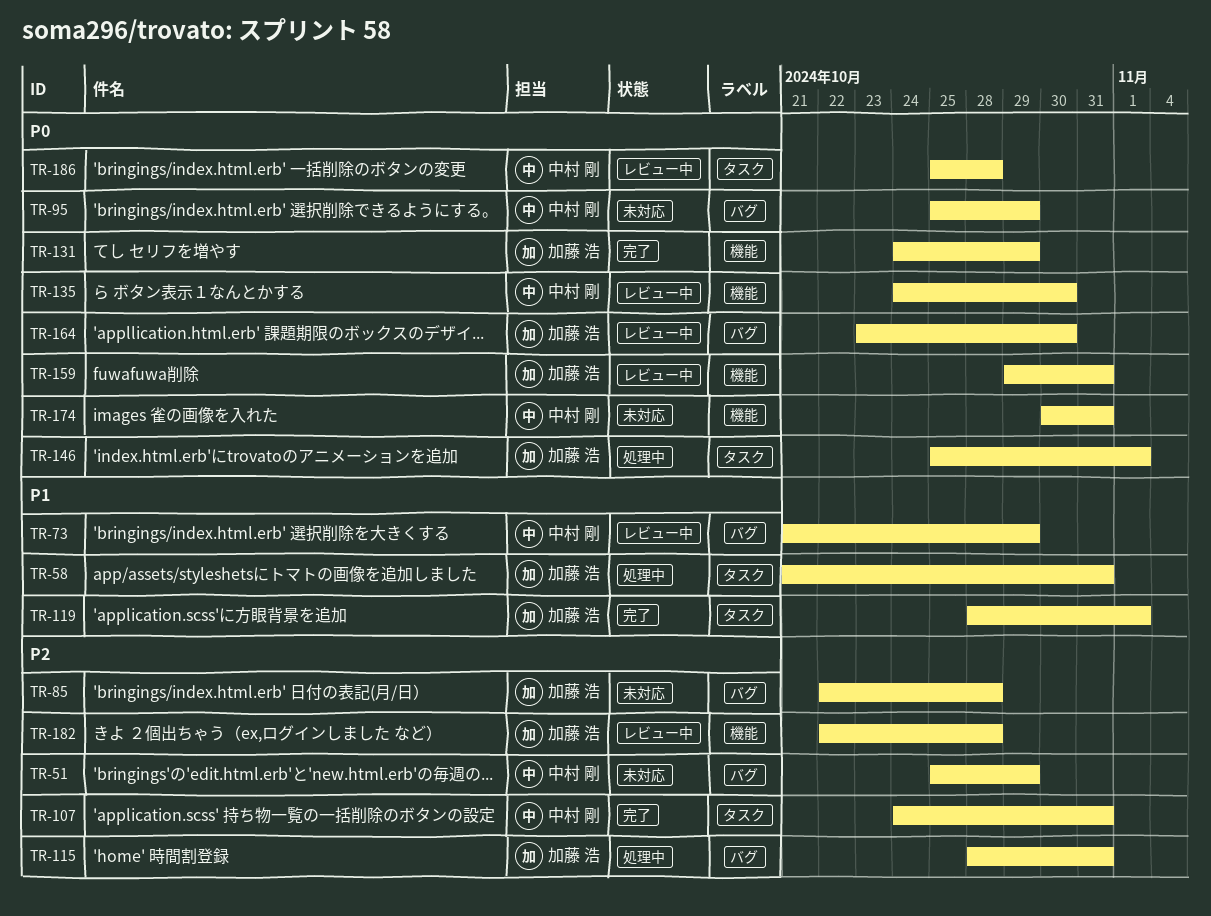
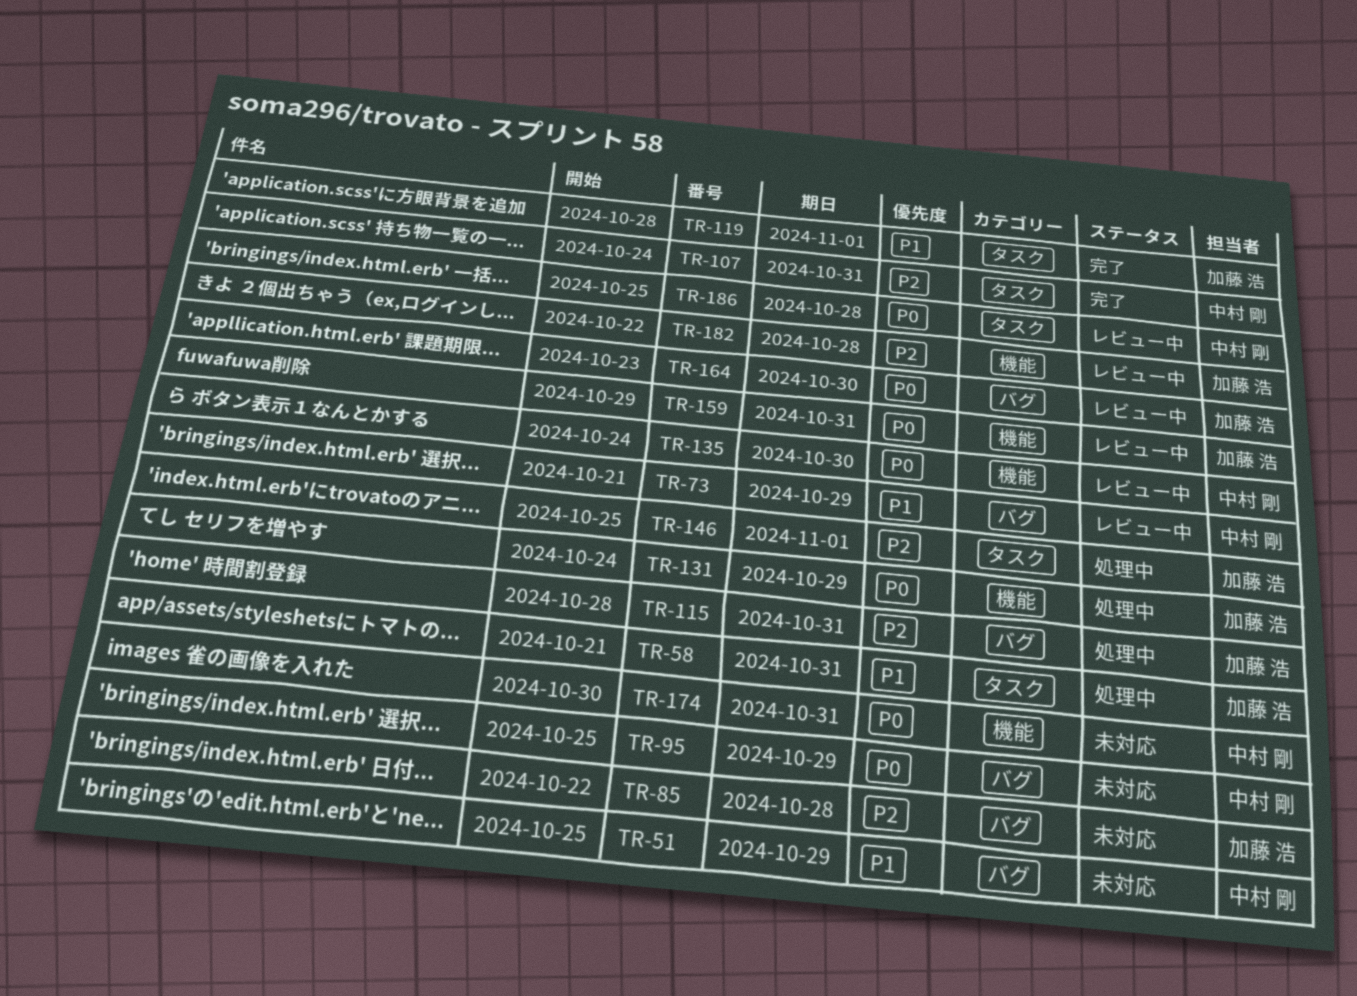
TR-51, priority: P2 -> P1
TR-131, status: 完了 -> 処理中
TR-146, priority: P0 -> P2

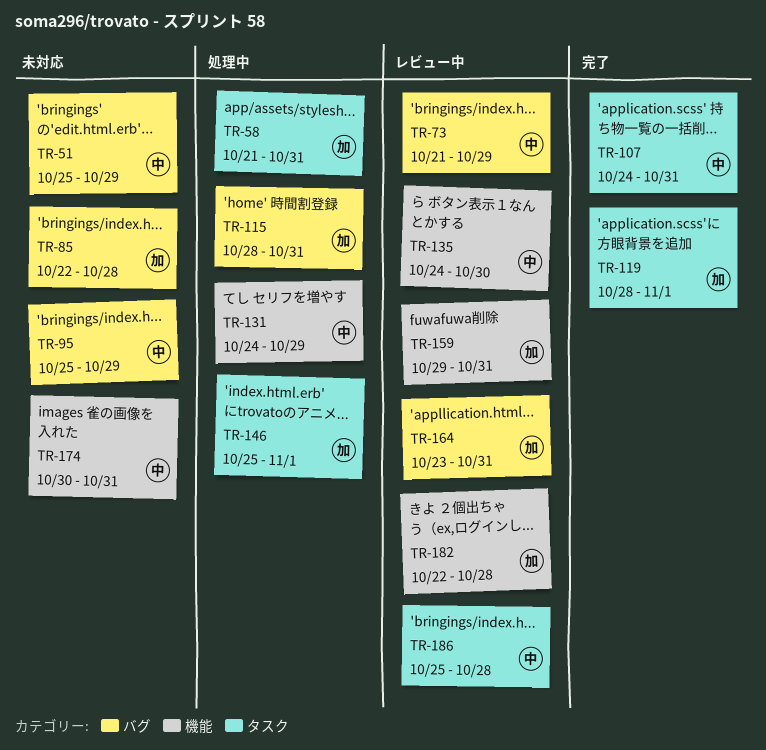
TR-131, owner: 加藤 浩 -> 中村 剛
TR-164, due: Oct 30 -> Oct 31

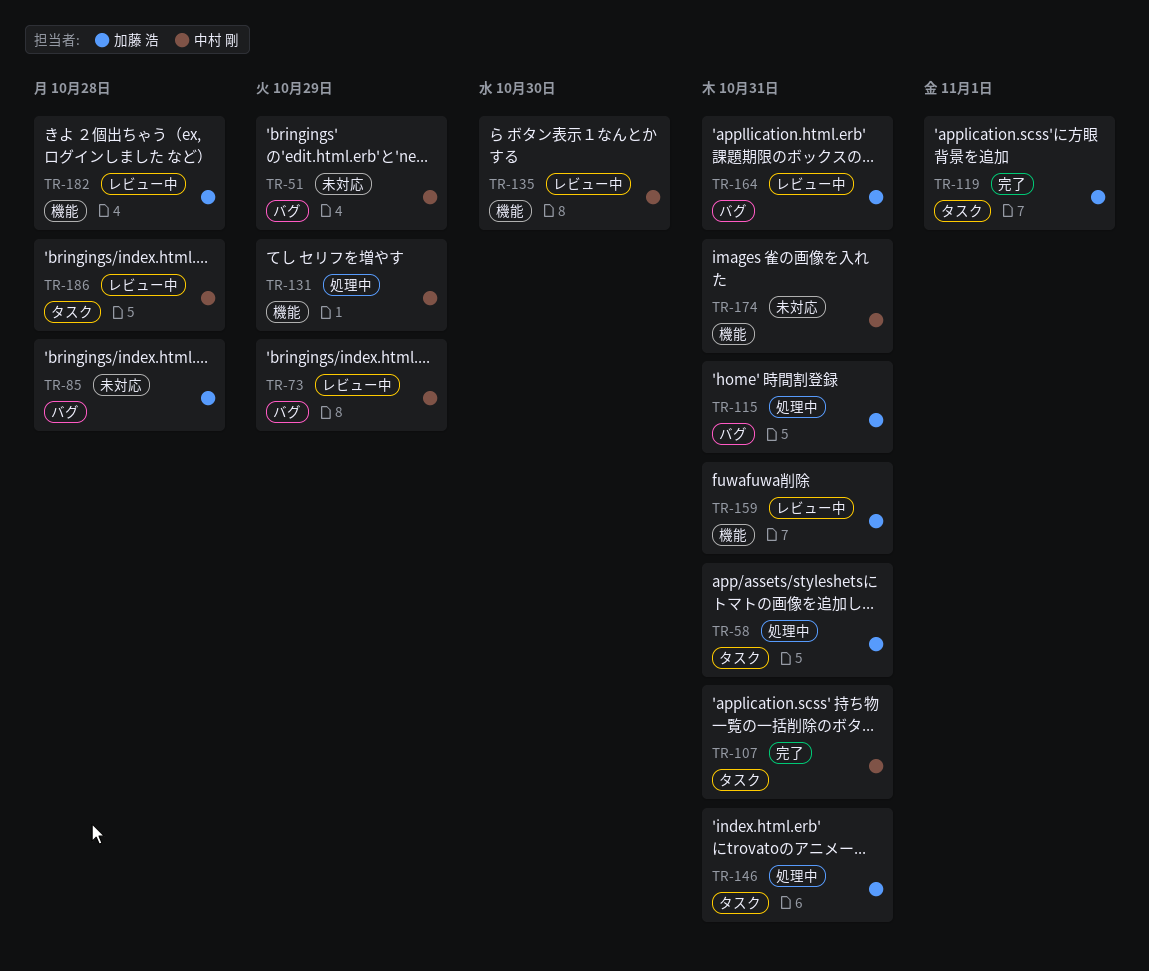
TR-95: present -> none
TR-146, due: Nov 1 -> Oct 31

